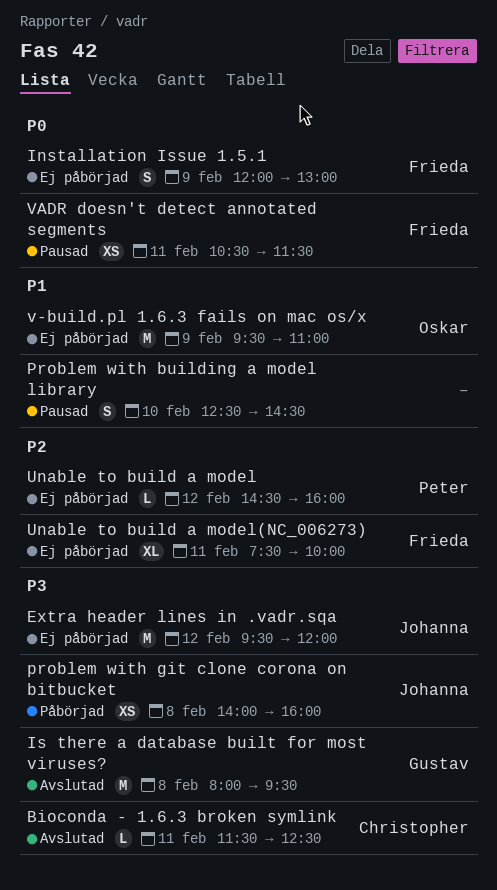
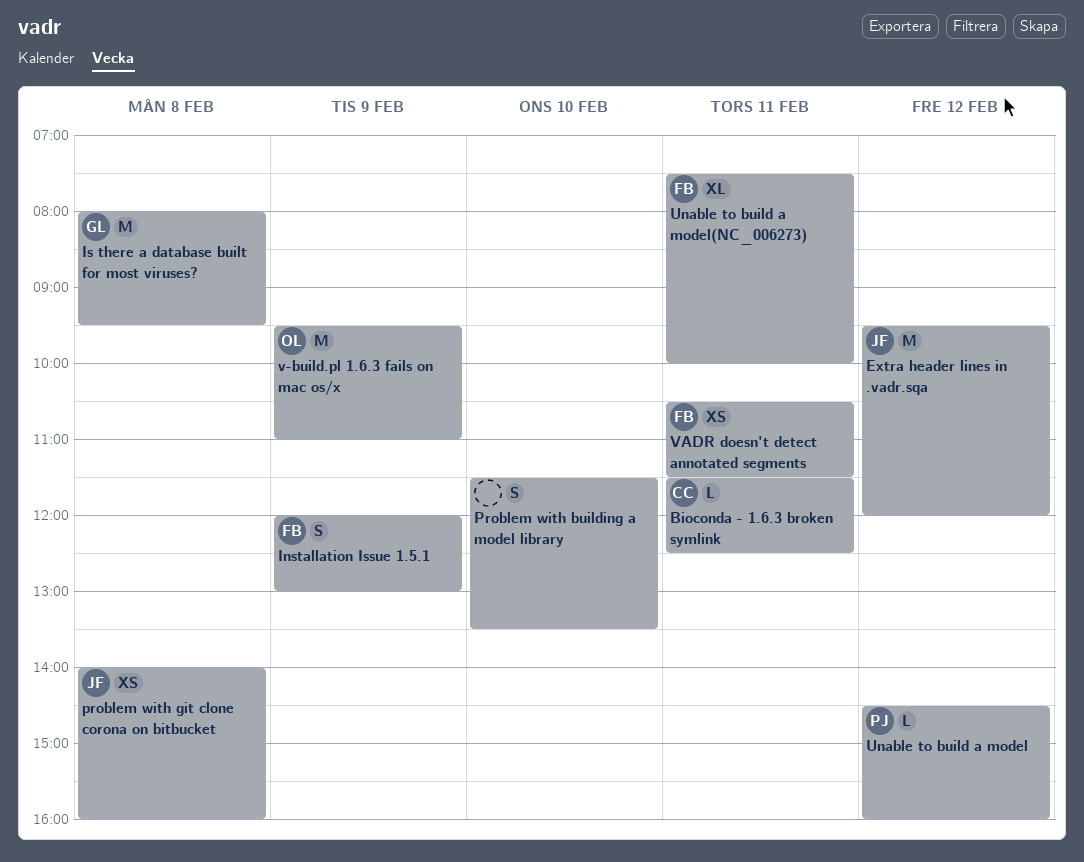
Problem with building a model library, begins: 12:30 -> 11:30
Problem with building a model library, ends: 14:30 -> 13:30

